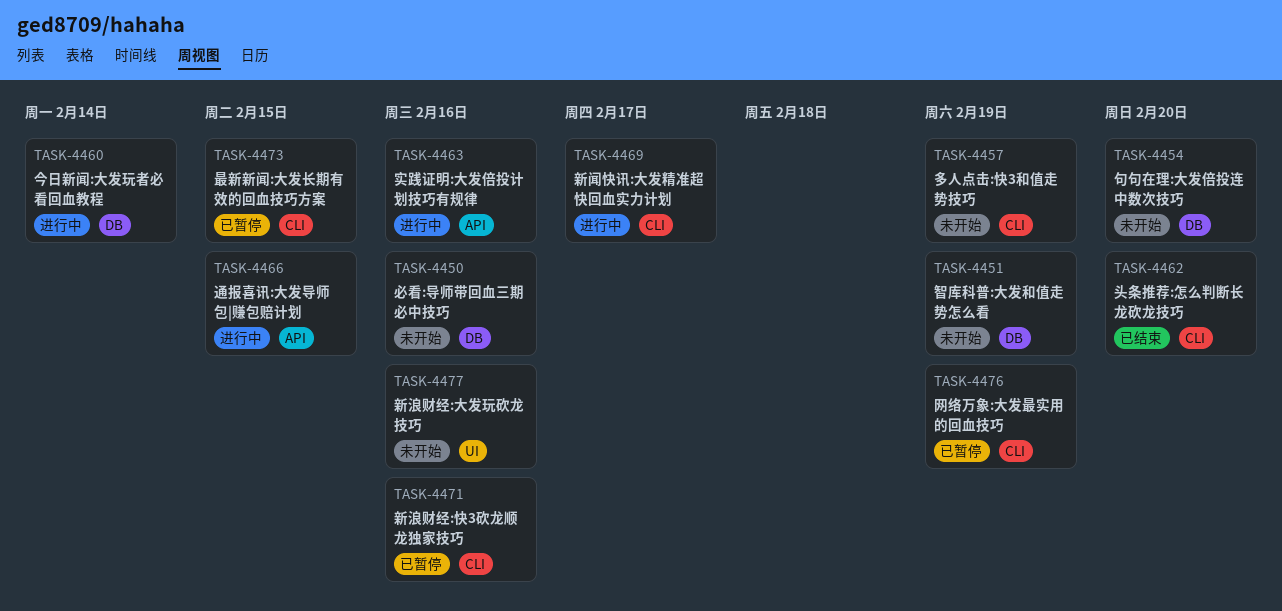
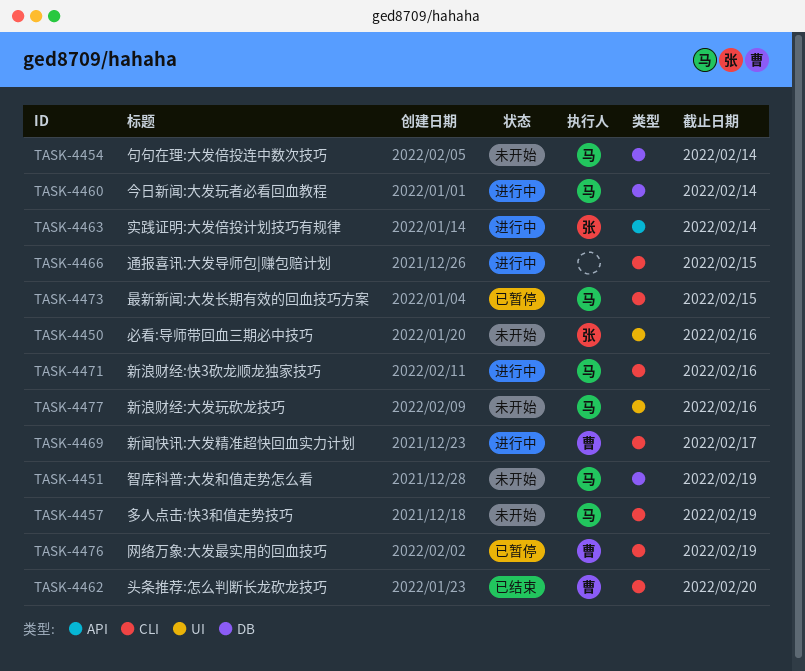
TASK-4450, label: DB -> UI
TASK-4454, due: Feb 20 -> Feb 14
TASK-4463, due: Feb 16 -> Feb 14
TASK-4466, label: API -> CLI
TASK-4471, status: 已暂停 -> 进行中

